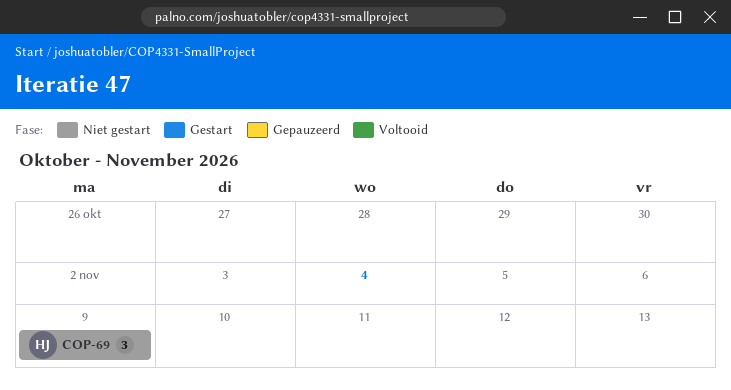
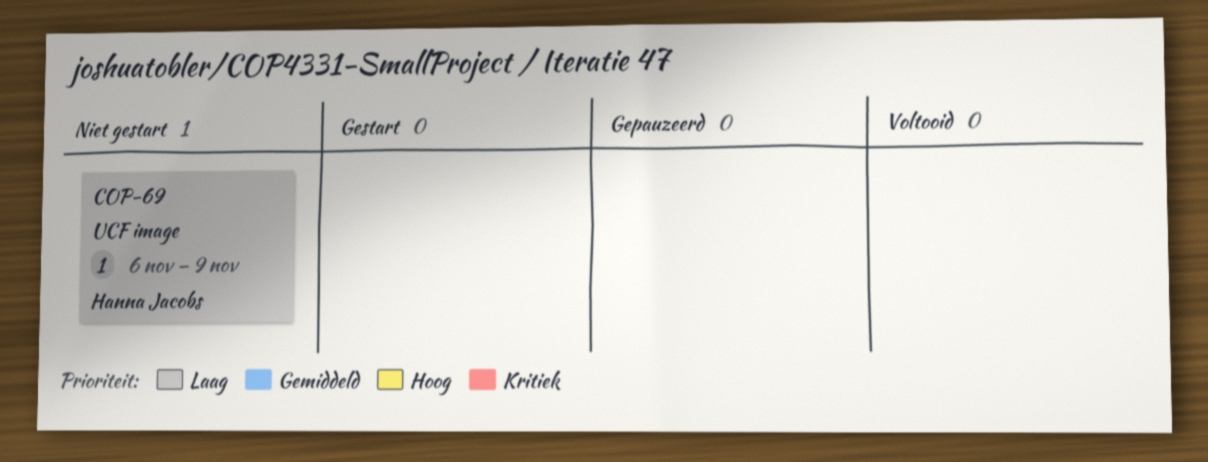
COP-69, estimate: 3 -> 1
COP-69, start: Nov 9 -> Nov 6

